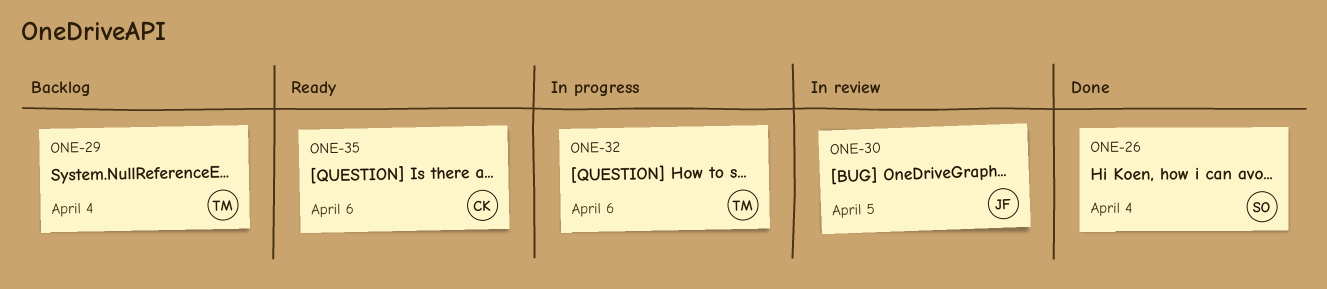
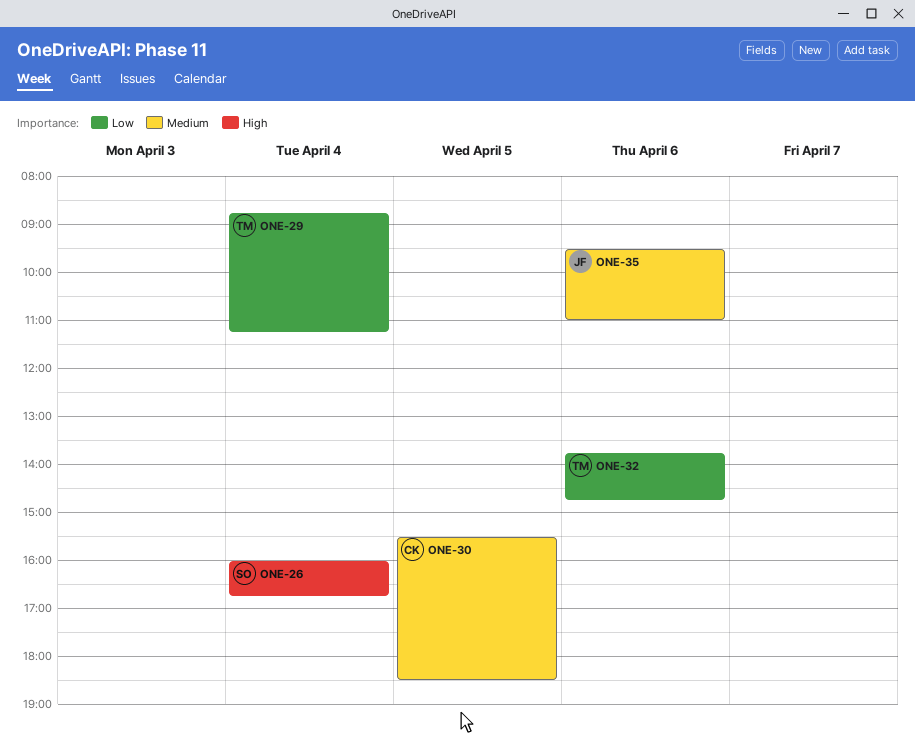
ONE-30, owner: JF -> CK
ONE-35, owner: CK -> JF

